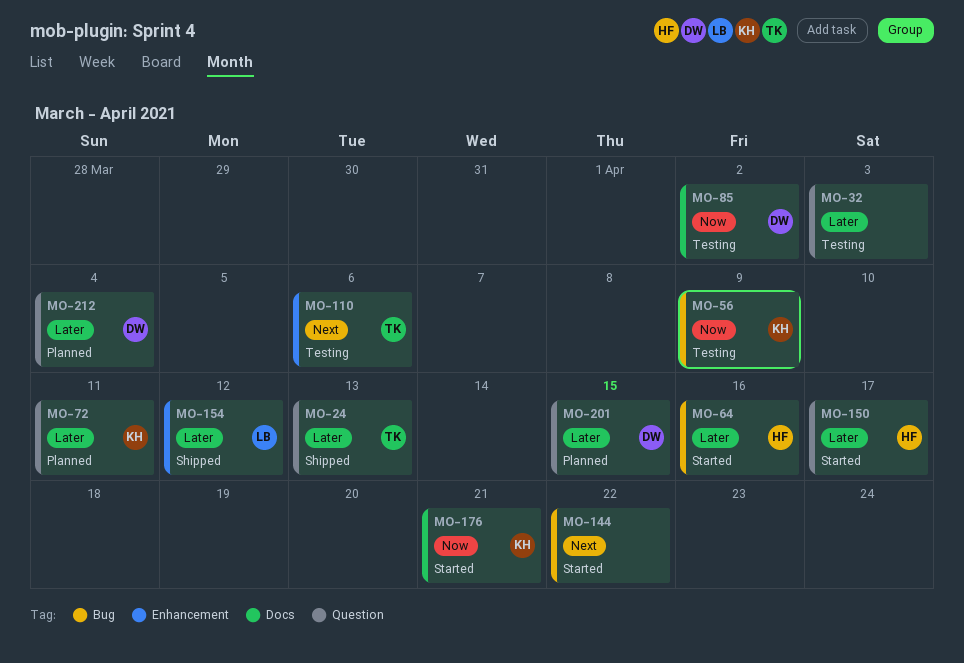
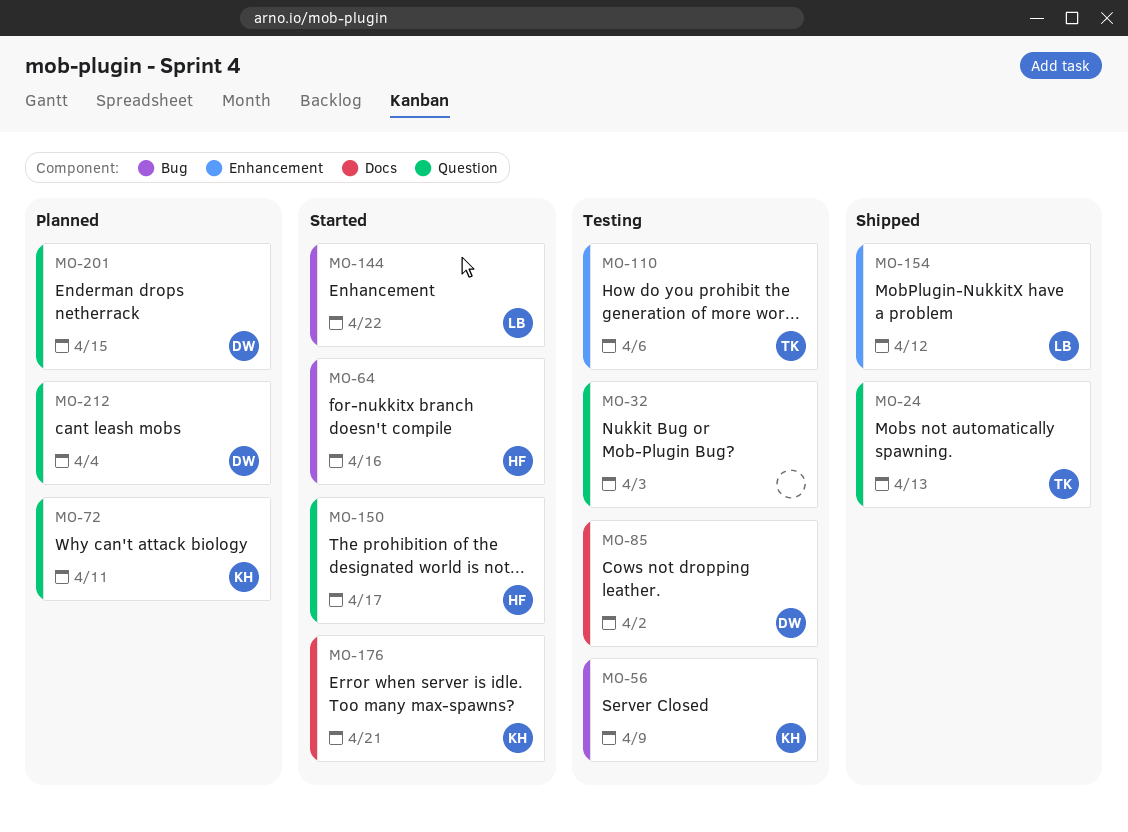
MO-144, owner: none -> LB

